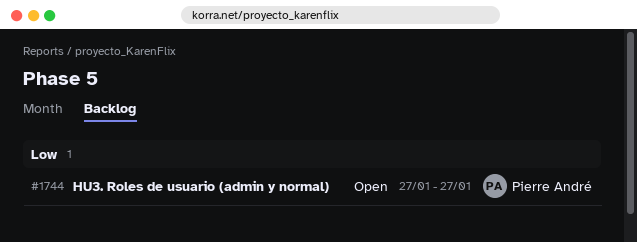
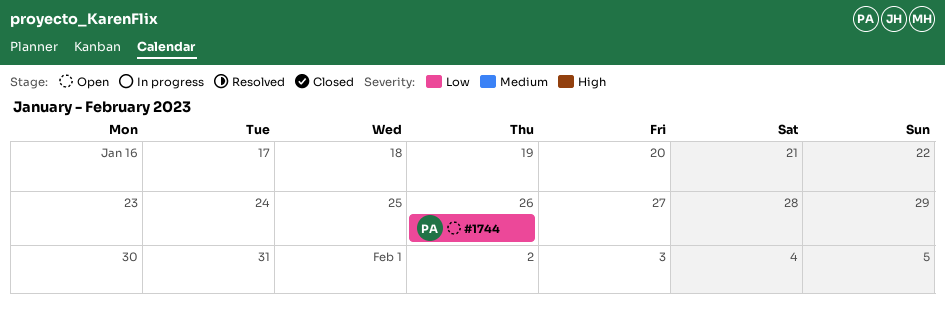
#1744, start: Jan 27 -> Jan 26
#1744, due: Jan 27 -> Jan 26

